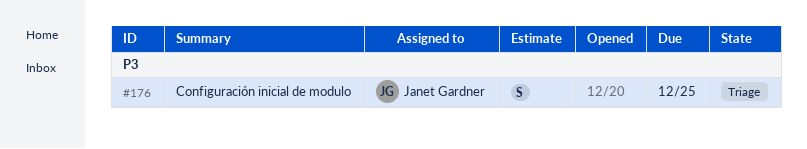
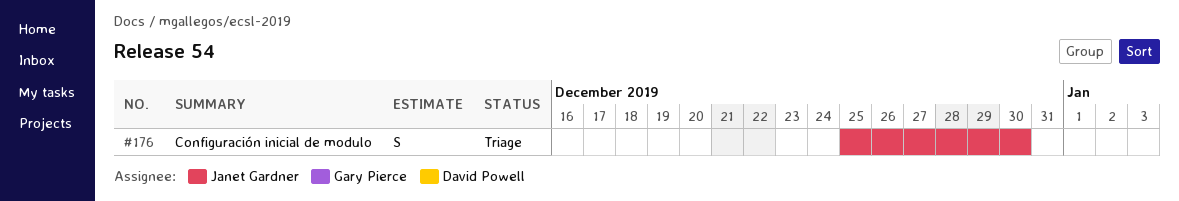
#176, due: Dec 25 -> Dec 30

